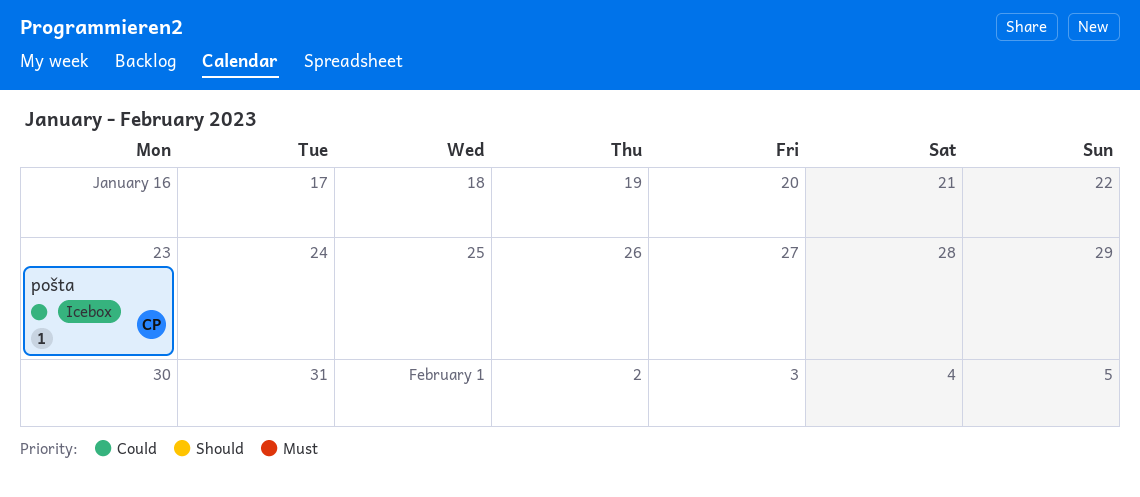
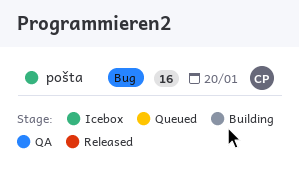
pošta, estimate: 1 -> 16
pošta, due: Jan 23 -> Jan 20

